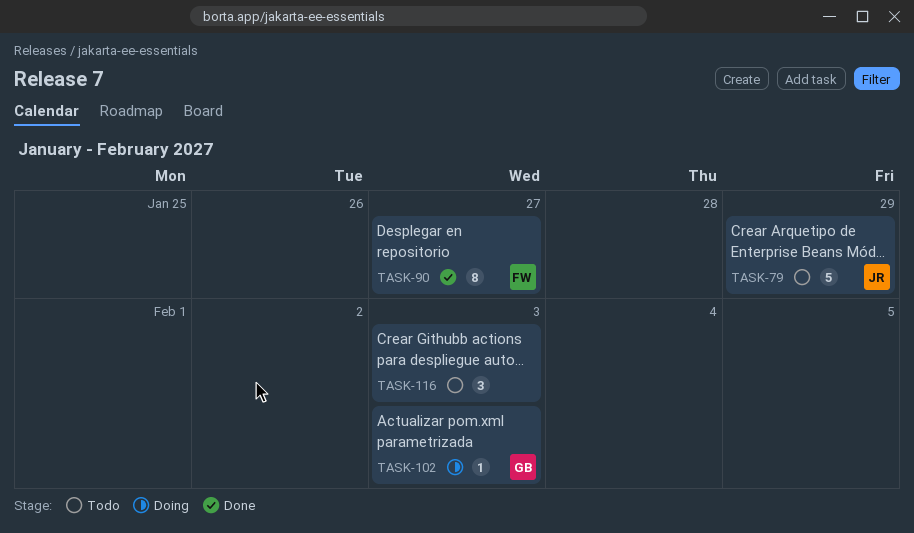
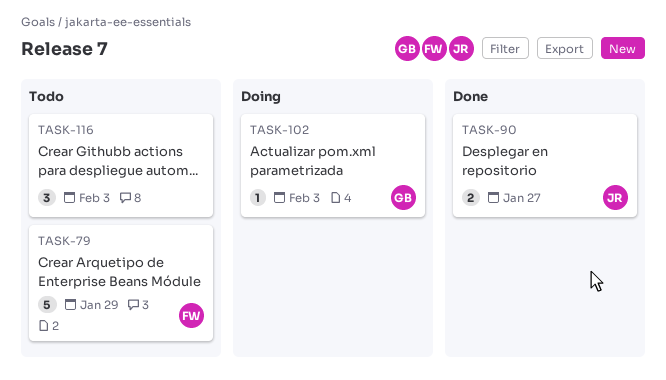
TASK-79, owner: JR -> FW
TASK-90, owner: FW -> JR
TASK-90, estimate: 8 -> 2

